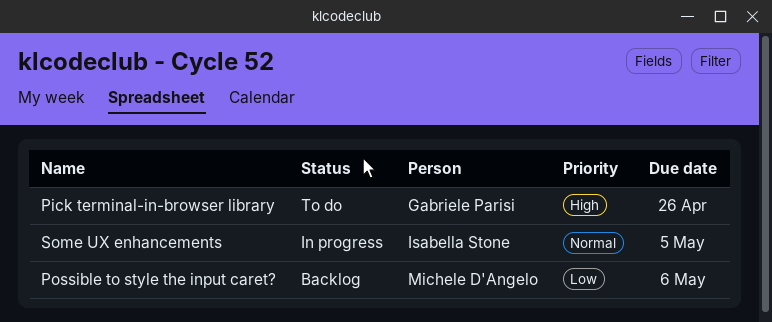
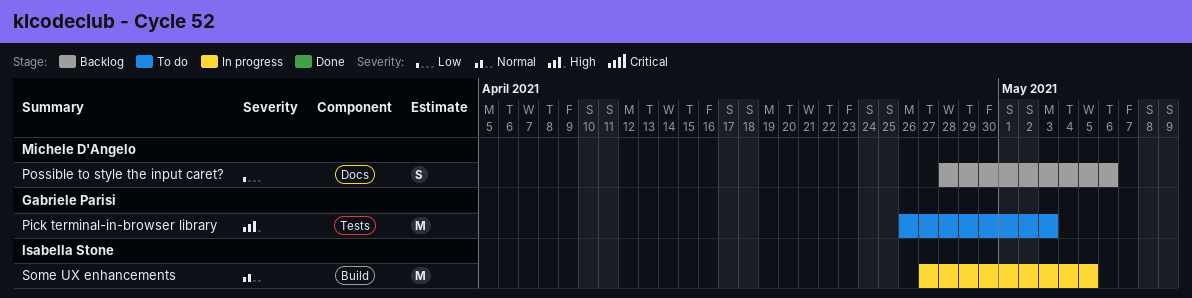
Pick terminal-in-browser library, due: Apr 26 -> May 3

